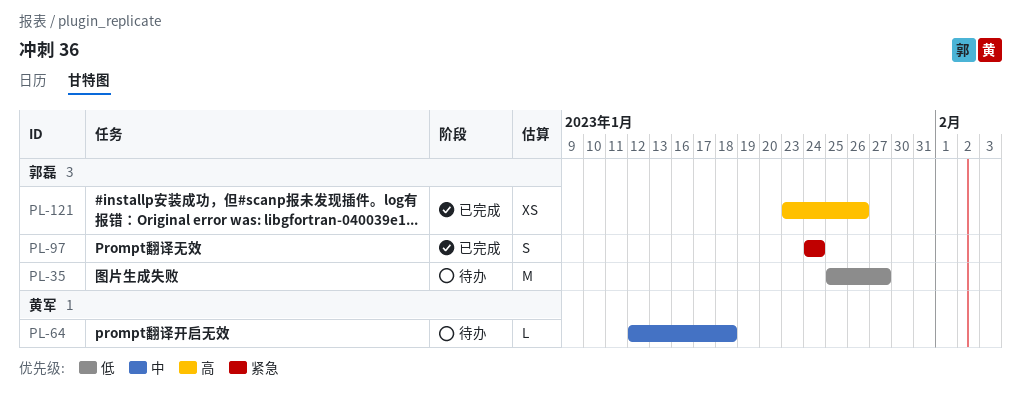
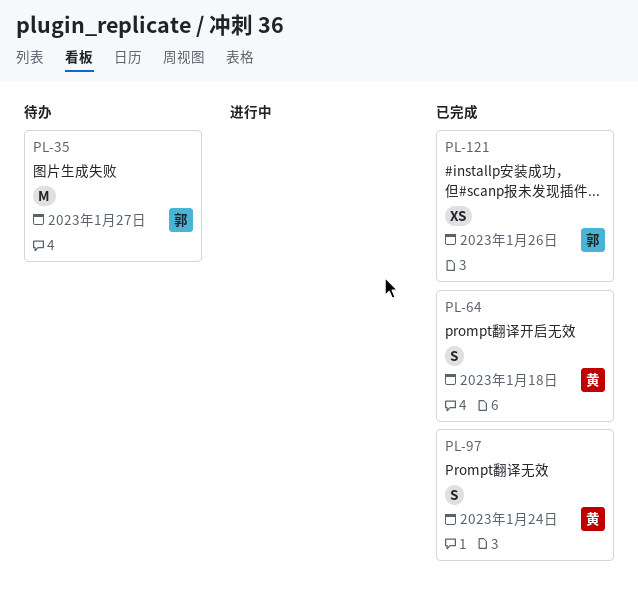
PL-64, status: 待办 -> 已完成
PL-64, estimate: L -> S
PL-97, owner: 郭磊 -> 黄军

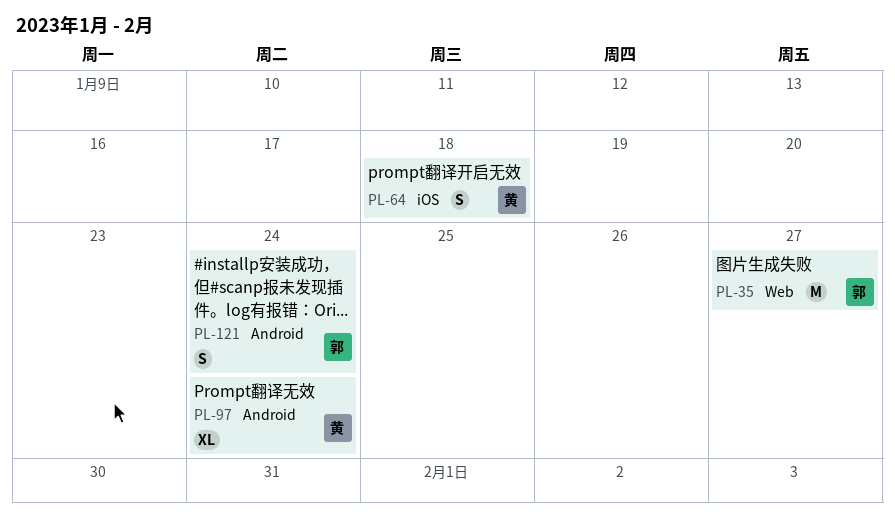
PL-97, estimate: S -> XL
PL-121, estimate: XS -> S
PL-121, due: Jan 26 -> Jan 24

